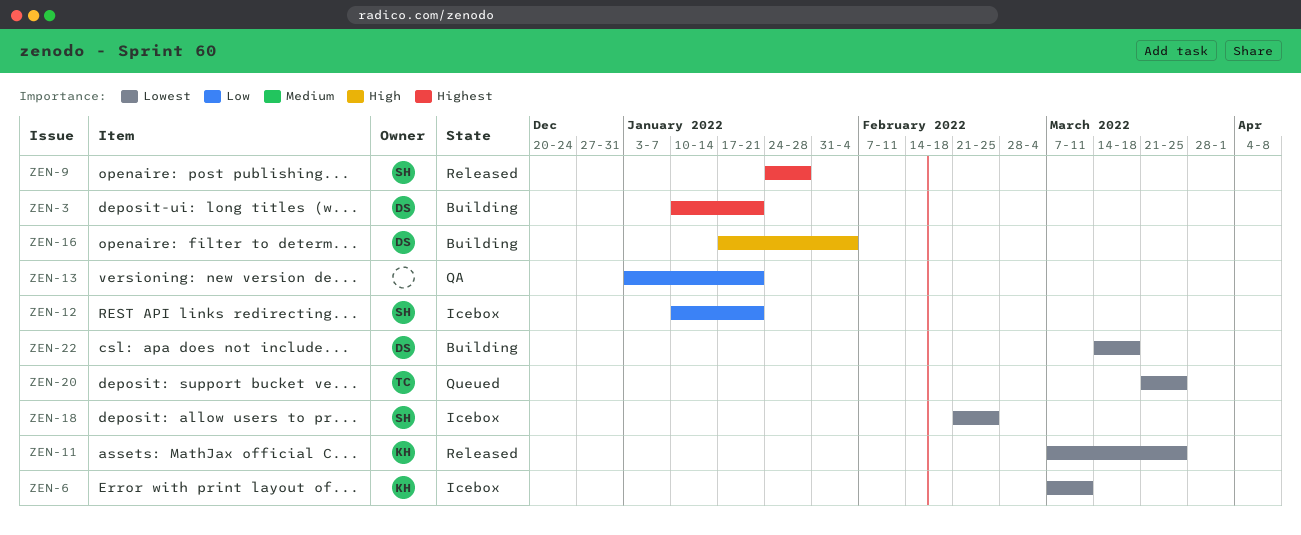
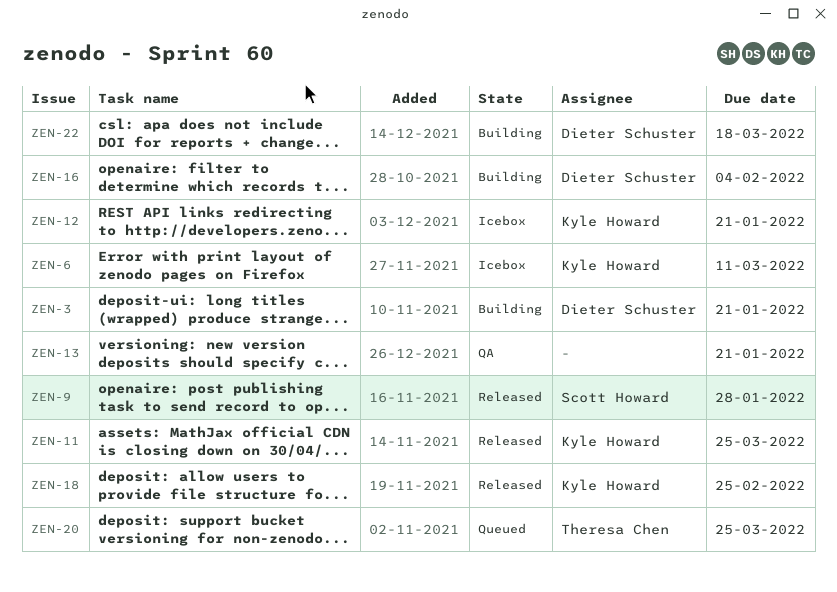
ZEN-12, owner: Scott Howard -> Kyle Howard
ZEN-18, status: Icebox -> Released
ZEN-18, owner: Scott Howard -> Kyle Howard

